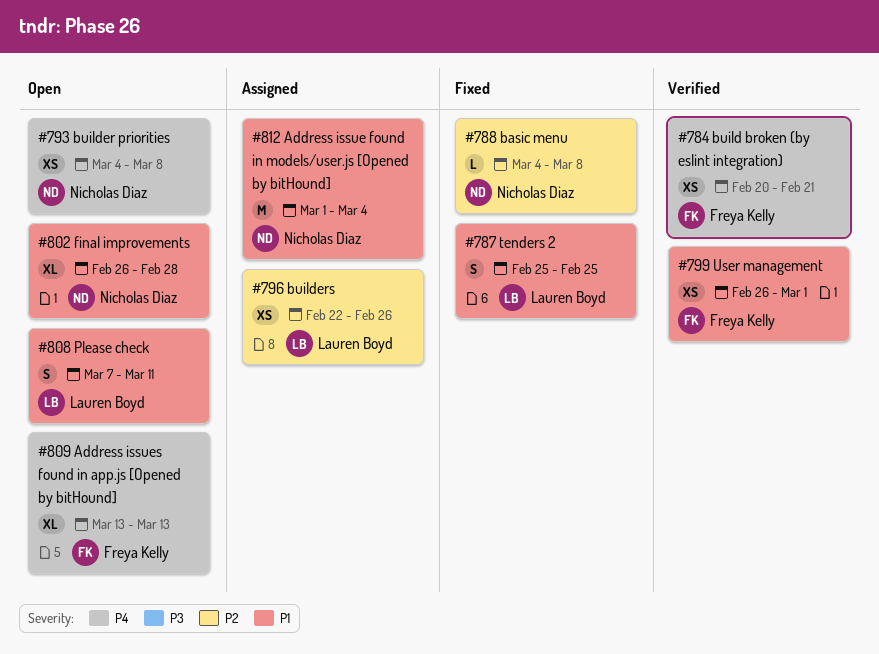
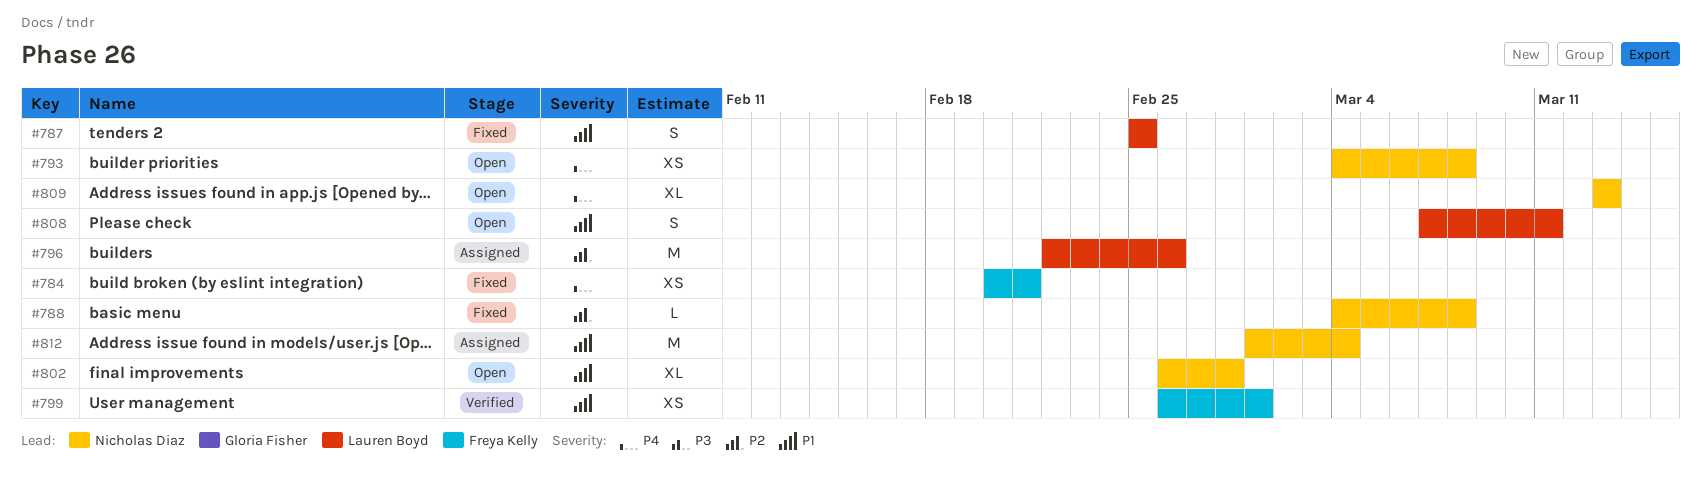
#784, status: Verified -> Fixed
#796, estimate: XS -> M
#809, owner: Freya Kelly -> Nicholas Diaz

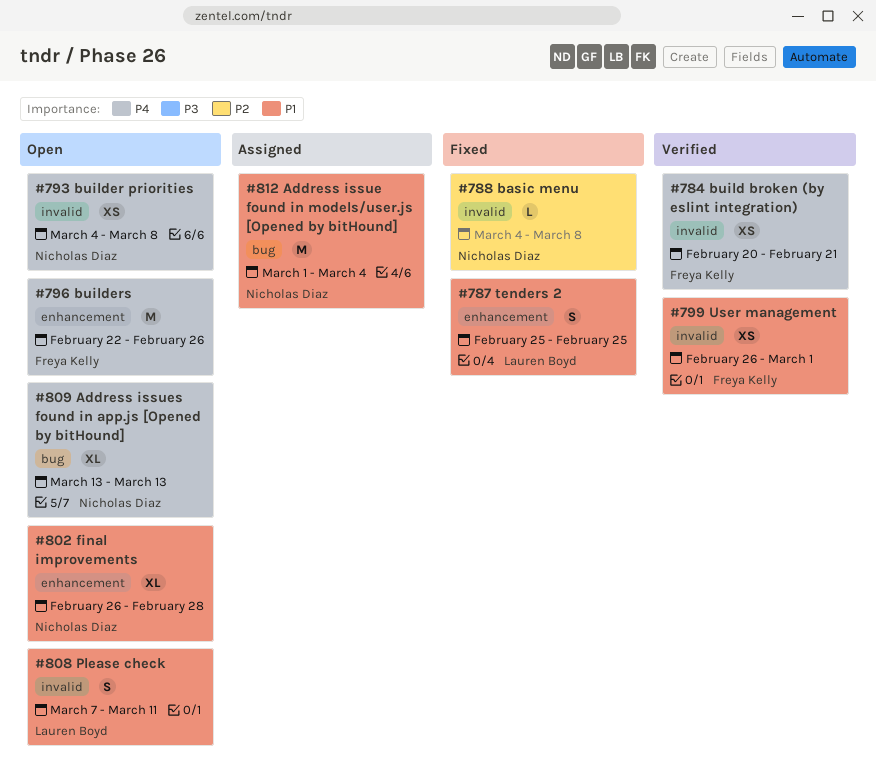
#784, status: Fixed -> Verified
#796, status: Assigned -> Open
#796, owner: Lauren Boyd -> Freya Kelly
#796, priority: P2 -> P4

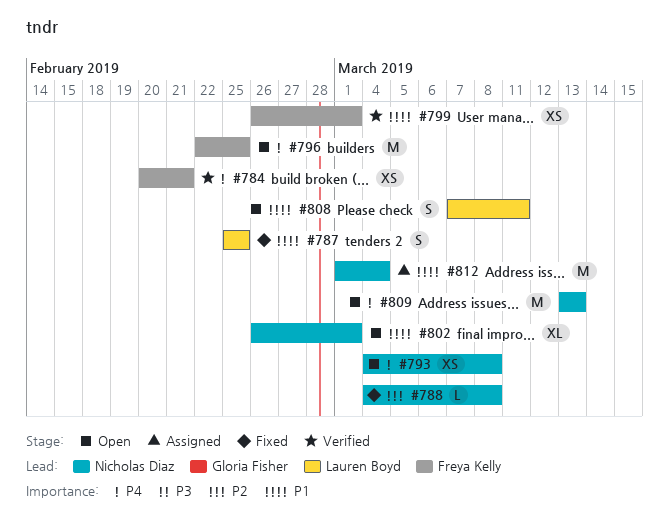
#796, due: Feb 26 -> Feb 25
#802, due: Feb 28 -> Mar 1
#809, estimate: XL -> M

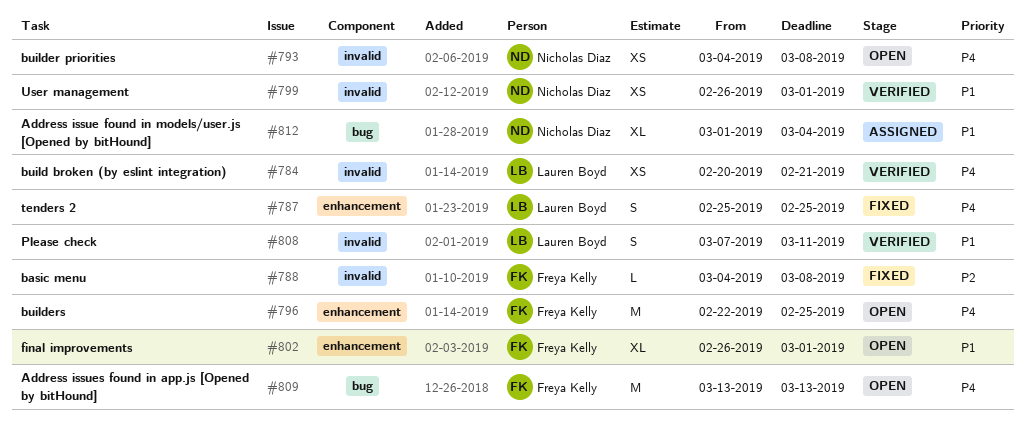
#784, owner: Freya Kelly -> Lauren Boyd
#787, priority: P1 -> P4
#788, owner: Nicholas Diaz -> Freya Kelly
#799, owner: Freya Kelly -> Nicholas Diaz
#802, owner: Nicholas Diaz -> Freya Kelly
#808, status: Open -> Verified
#809, owner: Nicholas Diaz -> Freya Kelly
#812, estimate: M -> XL

